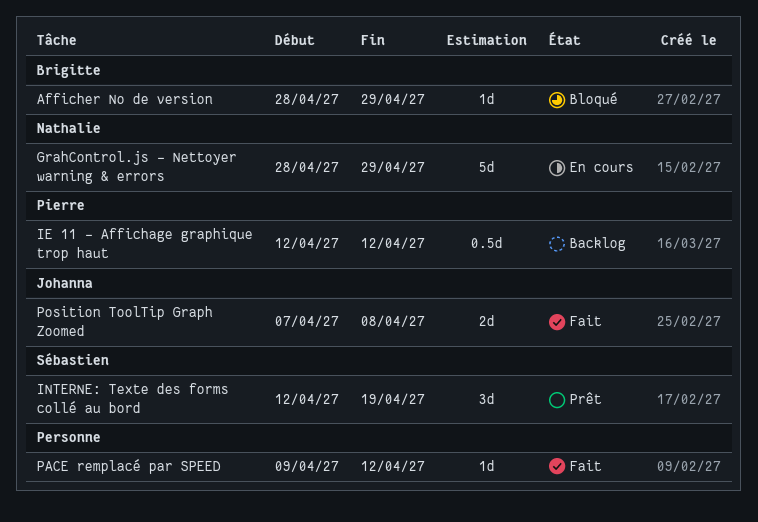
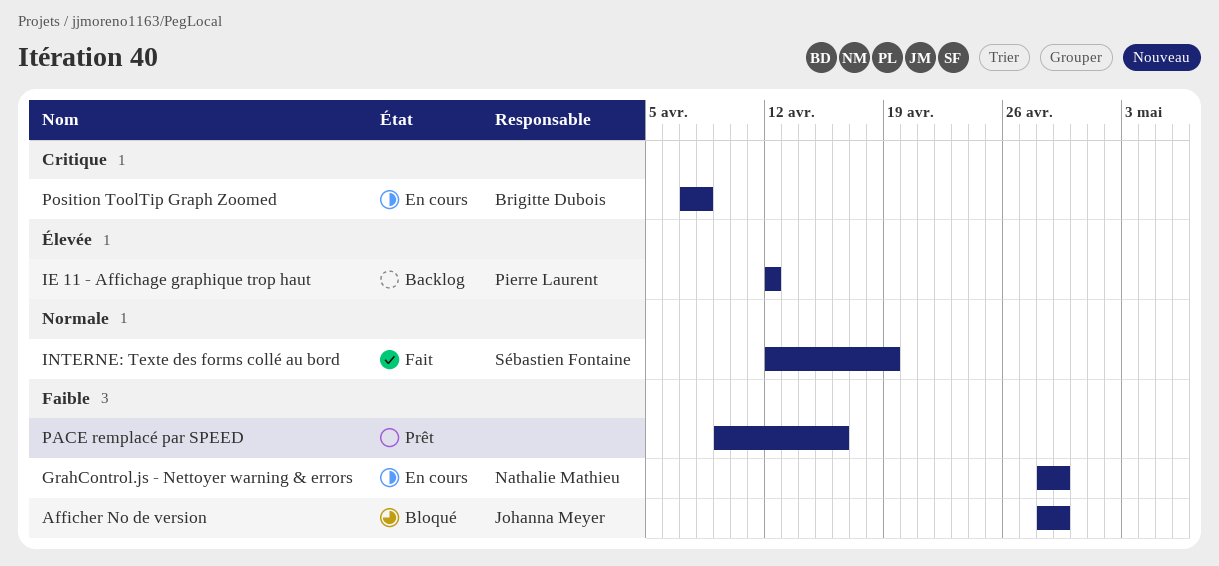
Afficher No de version, owner: Brigitte Dubois -> Johanna Meyer
INTERNE: Texte des forms collé au bord, status: Prêt -> Fait
PACE remplacé par SPEED, status: Fait -> Prêt
PACE remplacé par SPEED, due: Apr 12 -> Apr 16
Position ToolTip Graph Zoomed, status: Fait -> En cours
Position ToolTip Graph Zoomed, owner: Johanna Meyer -> Brigitte Dubois

